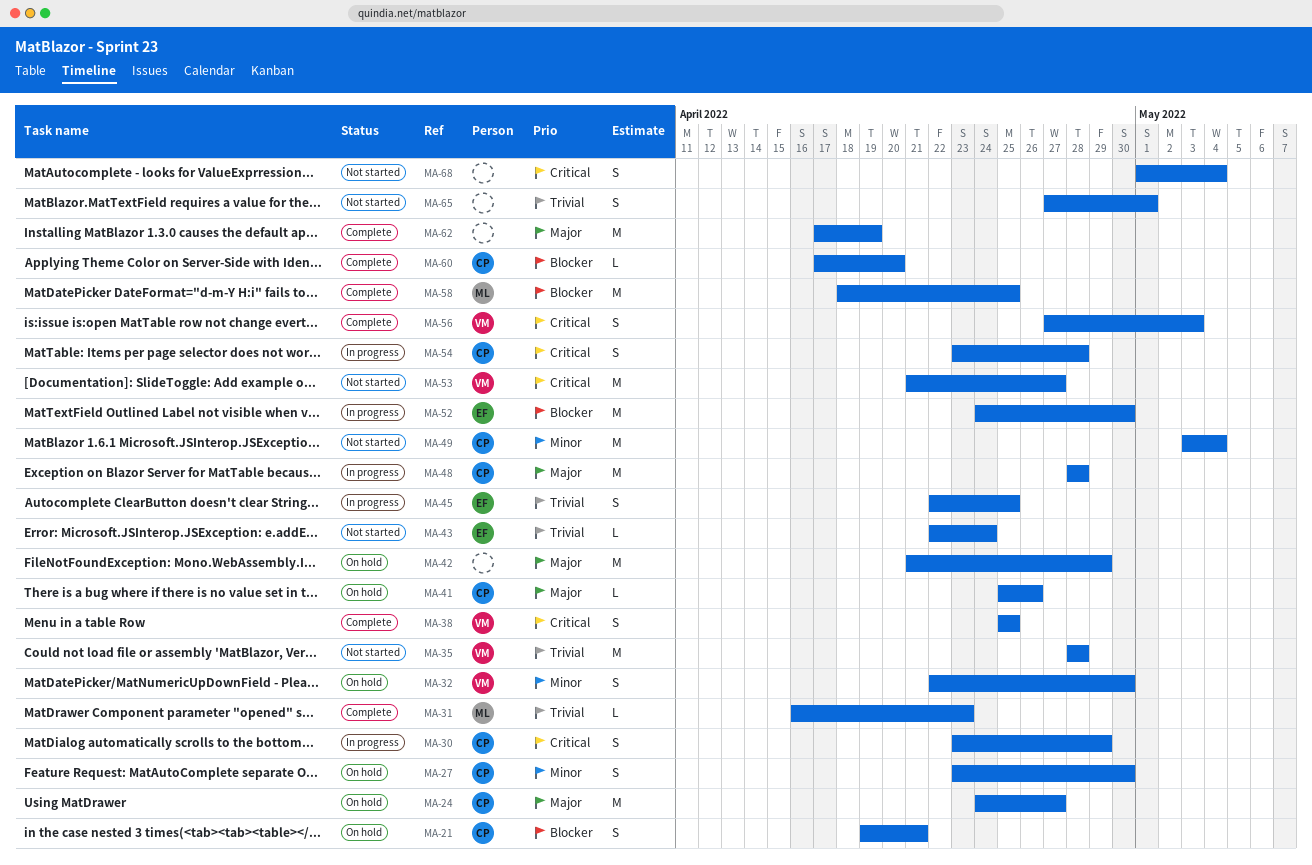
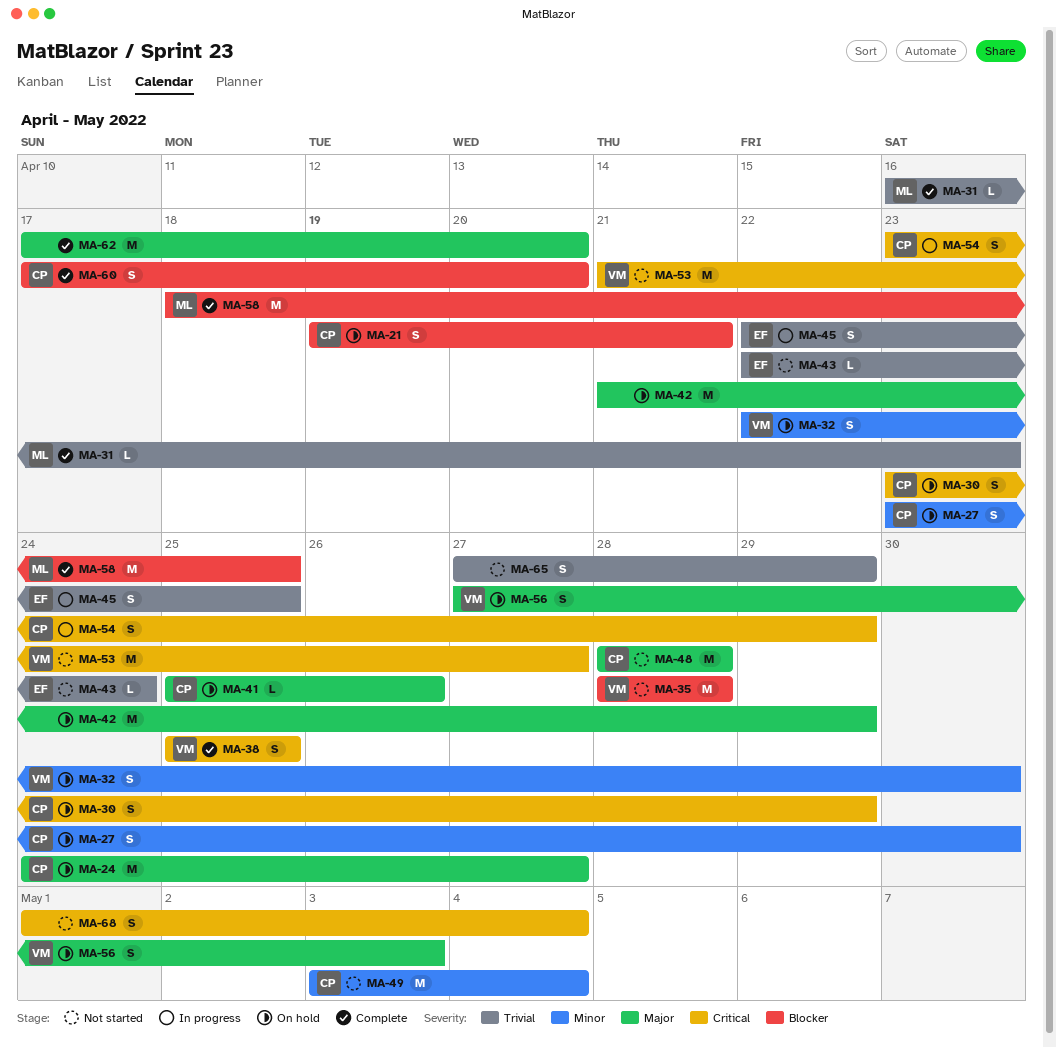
MA-30, status: In progress -> On hold
MA-35, priority: Trivial -> Blocker
MA-48, status: In progress -> Not started
MA-52: present -> none
MA-54, due: Apr 28 -> Apr 29
MA-56, status: Complete -> On hold
MA-56, priority: Critical -> Major
MA-60, estimate: L -> S
MA-62, due: Apr 19 -> Apr 20
MA-65, due: May 1 -> Apr 29

